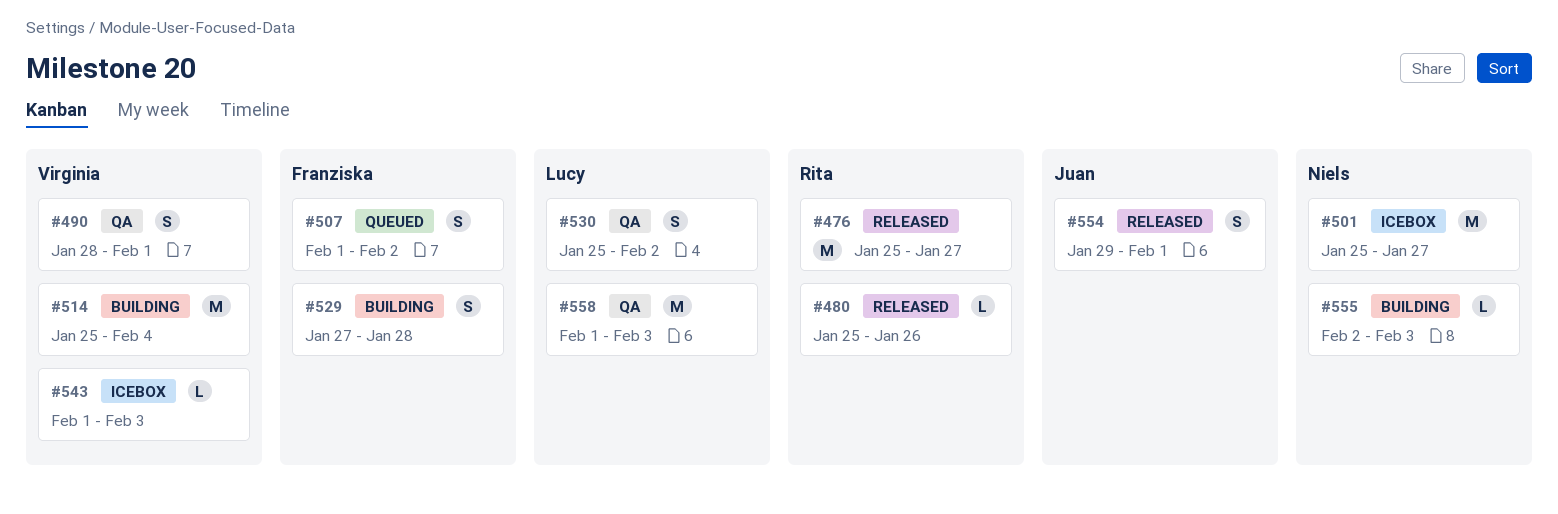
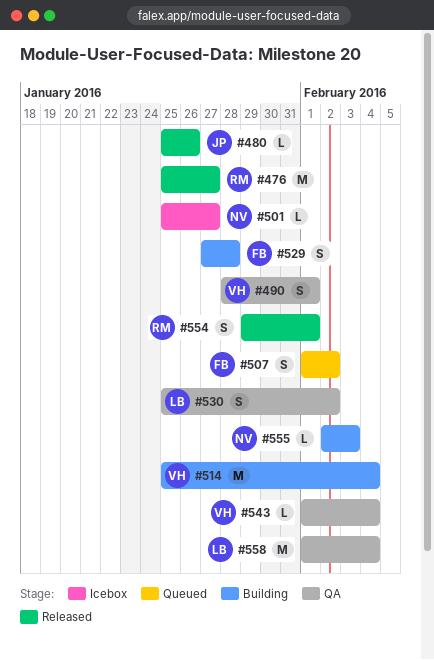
#480, owner: Rita -> Juan
#501, estimate: M -> L
#543, status: Icebox -> QA
#543, due: Feb 3 -> Feb 4
#554, owner: Juan -> Rita
#558, due: Feb 3 -> Feb 4

